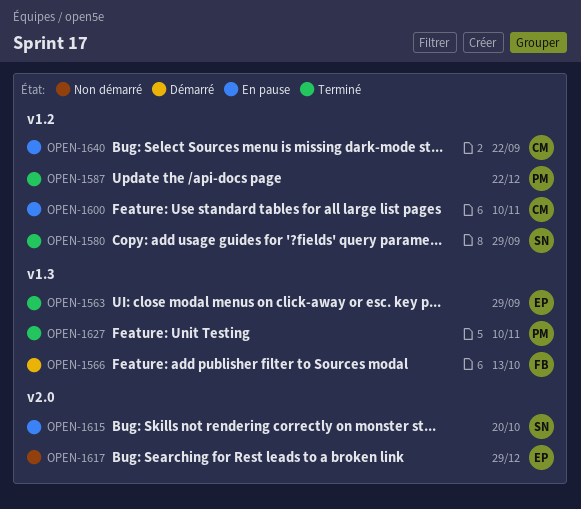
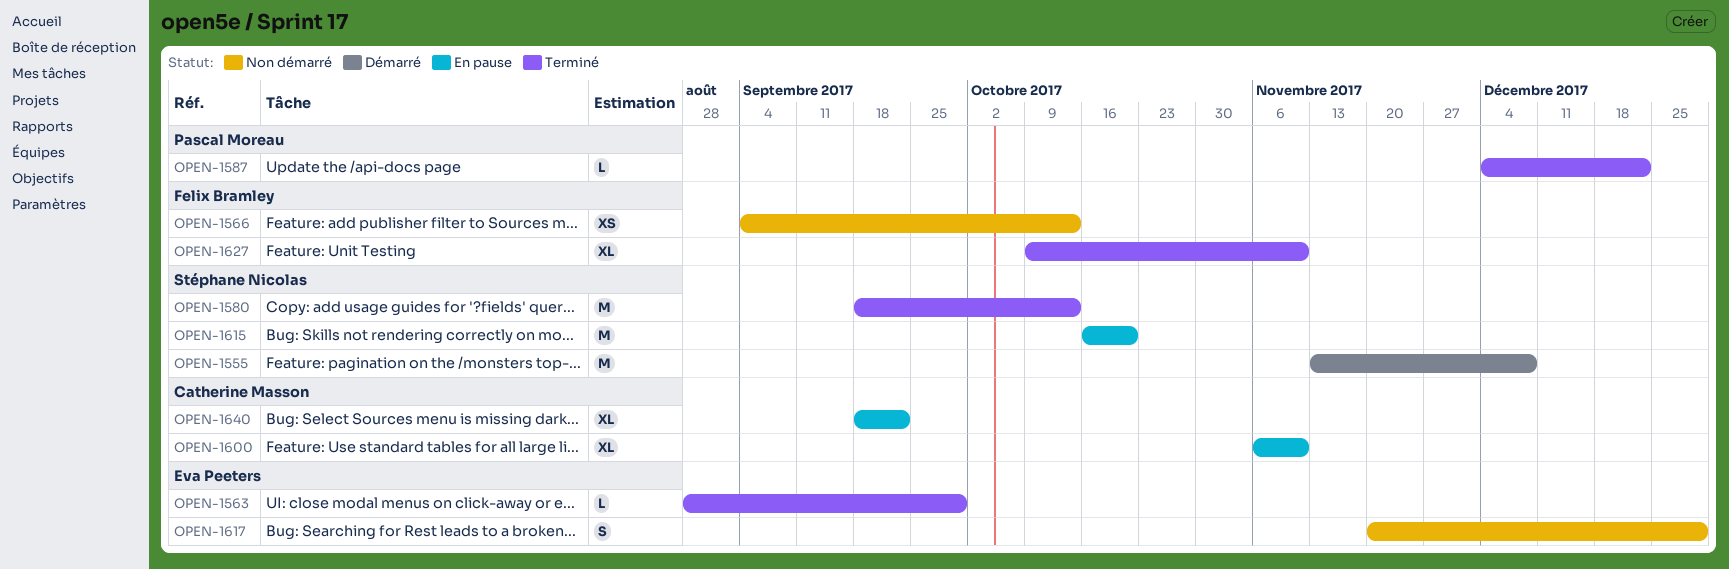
OPEN-1555: none -> present
OPEN-1566, status: Démarré -> Non démarré
OPEN-1580, due: Sep 29 -> Oct 13
OPEN-1627, owner: Pascal Moreau -> Felix Bramley

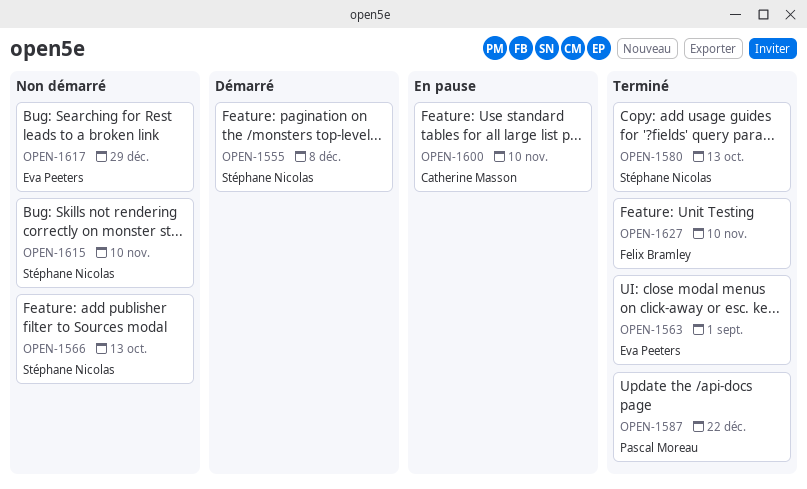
OPEN-1563, due: Sep 29 -> Sep 1
OPEN-1566, owner: Felix Bramley -> Stéphane Nicolas
OPEN-1615, status: En pause -> Non démarré
OPEN-1615, due: Oct 20 -> Nov 10
OPEN-1640: present -> none

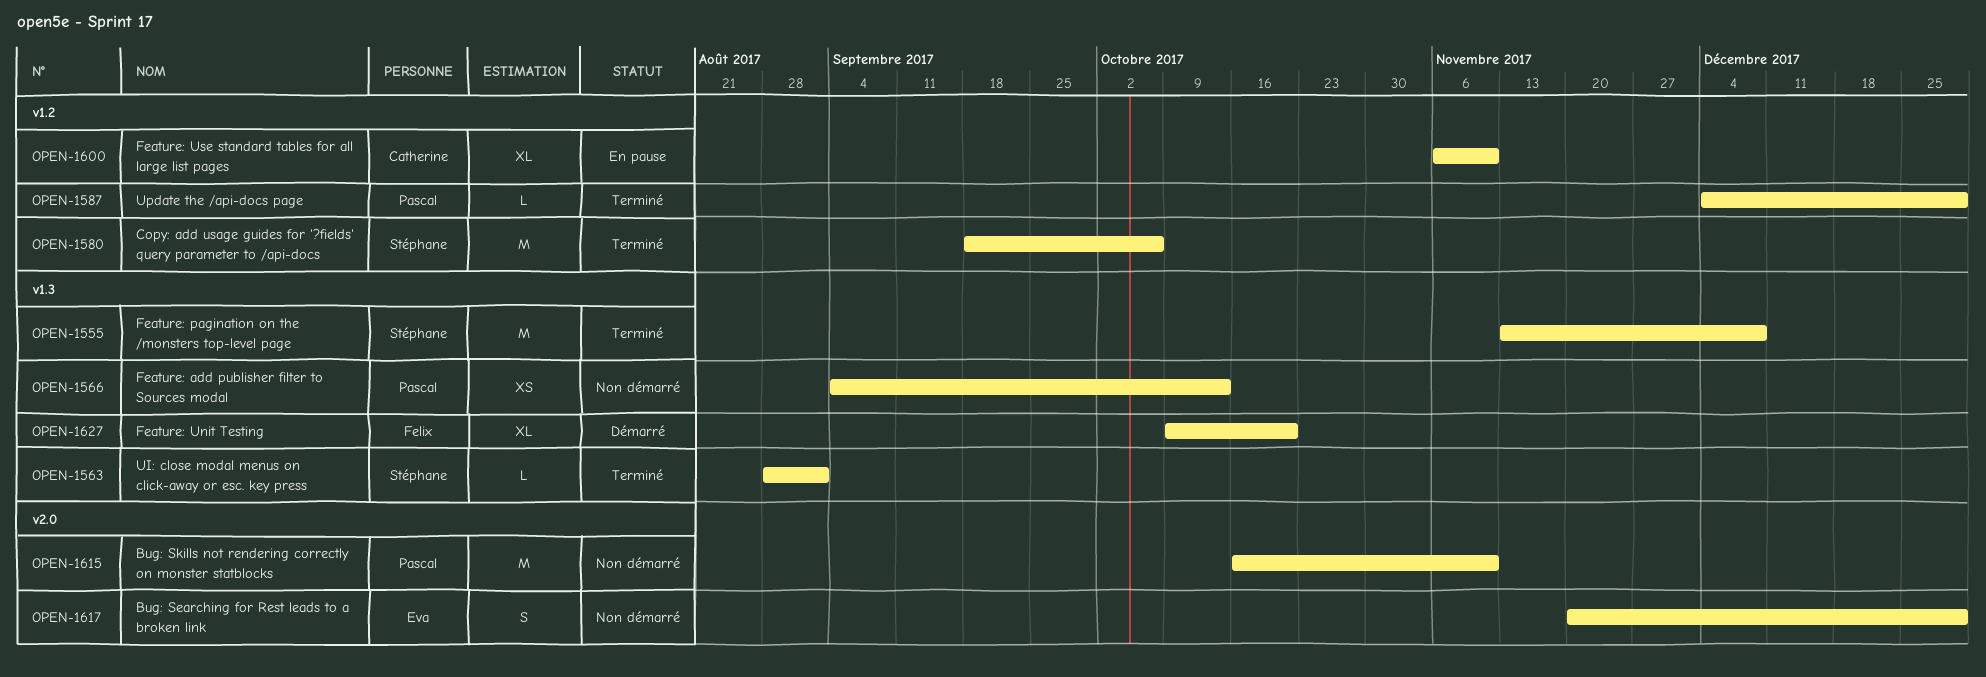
OPEN-1555, status: Démarré -> Terminé
OPEN-1563, owner: Eva Peeters -> Stéphane Nicolas
OPEN-1566, owner: Stéphane Nicolas -> Pascal Moreau
OPEN-1580, due: Oct 13 -> Oct 6
OPEN-1587, due: Dec 22 -> Dec 29
OPEN-1615, owner: Stéphane Nicolas -> Pascal Moreau
OPEN-1627, status: Terminé -> Démarré
OPEN-1627, due: Nov 10 -> Oct 20

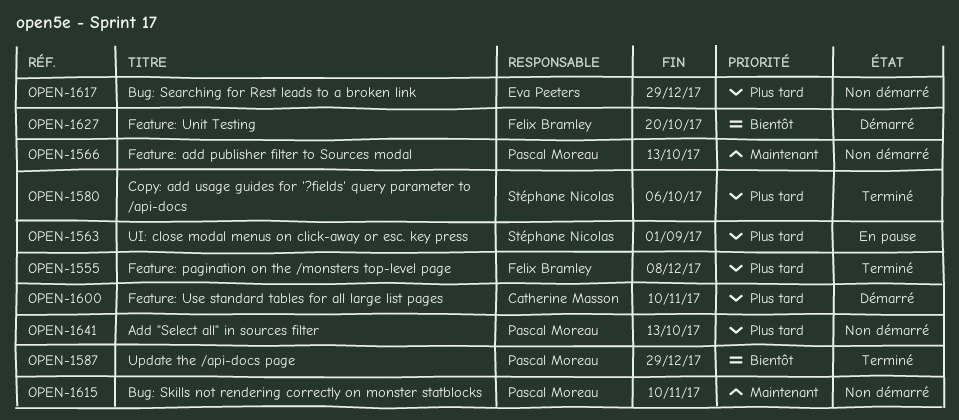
OPEN-1555, owner: Stéphane Nicolas -> Felix Bramley
OPEN-1563, status: Terminé -> En pause
OPEN-1600, status: En pause -> Démarré
OPEN-1641: none -> present

